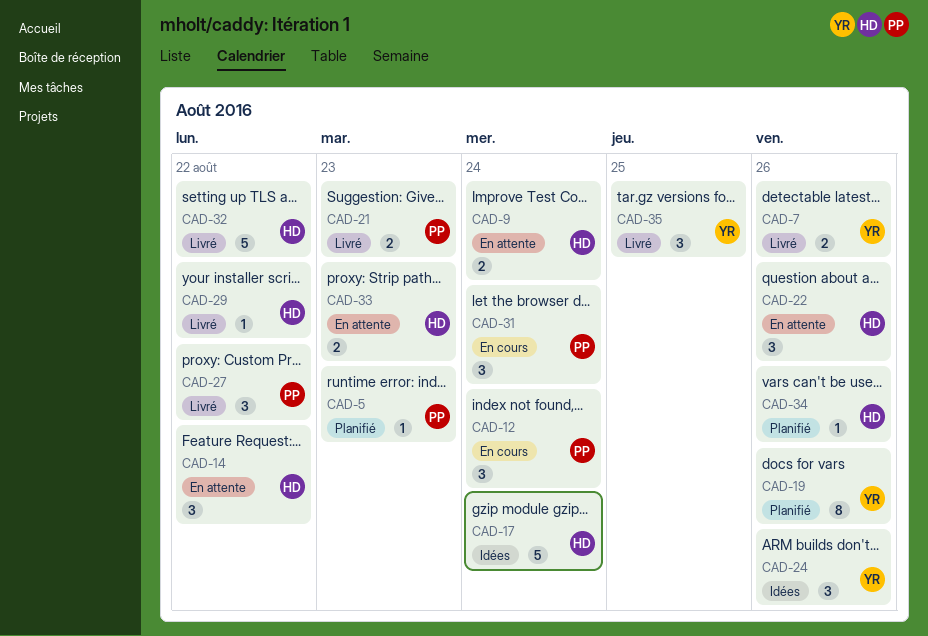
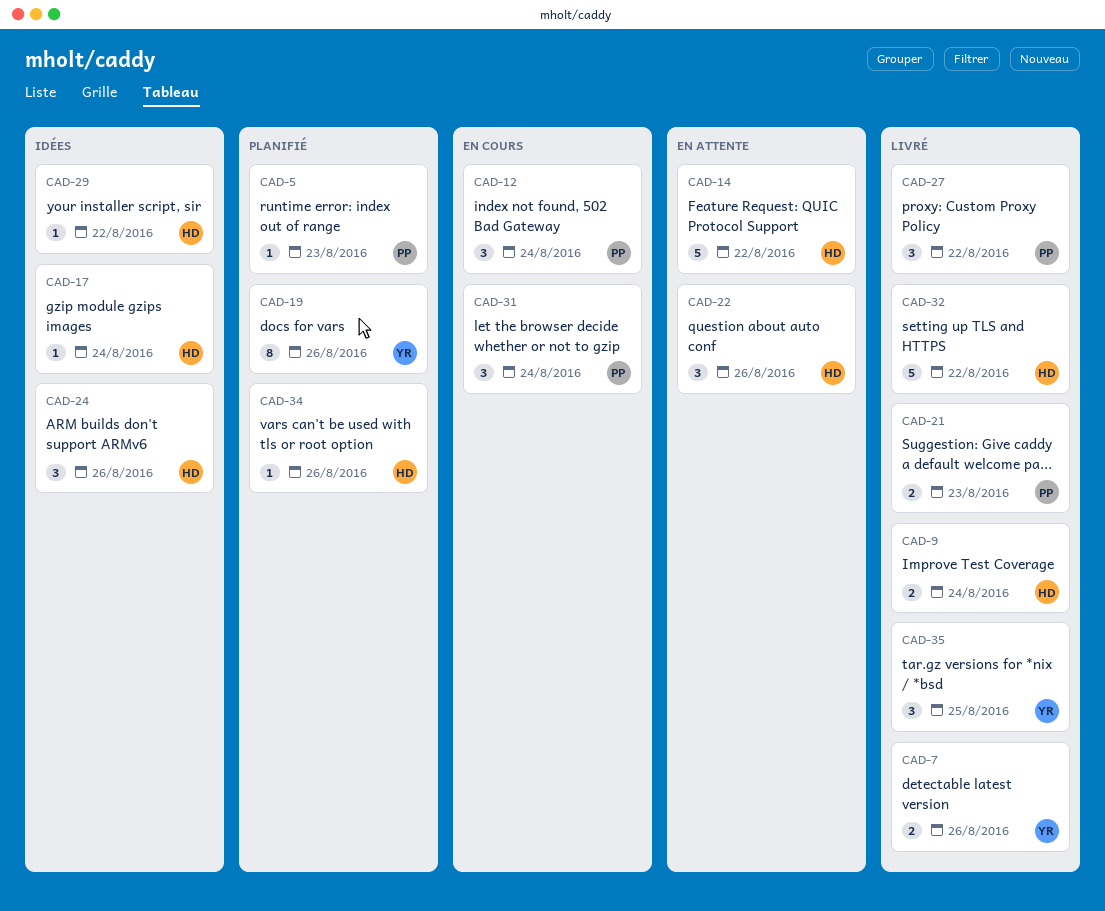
CAD-9, status: En attente -> Livré
CAD-14, estimate: 3 -> 5
CAD-17, estimate: 5 -> 1
CAD-24, owner: YR -> HD
CAD-29, status: Livré -> Idées
CAD-33: present -> none

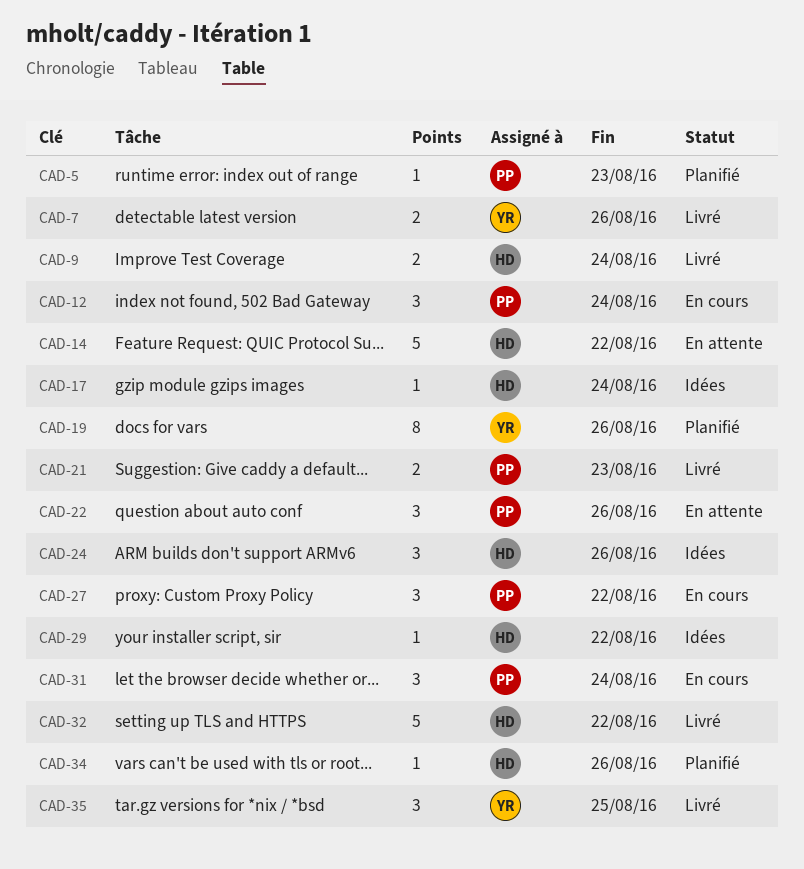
CAD-22, owner: HD -> PP
CAD-27, status: Livré -> En cours

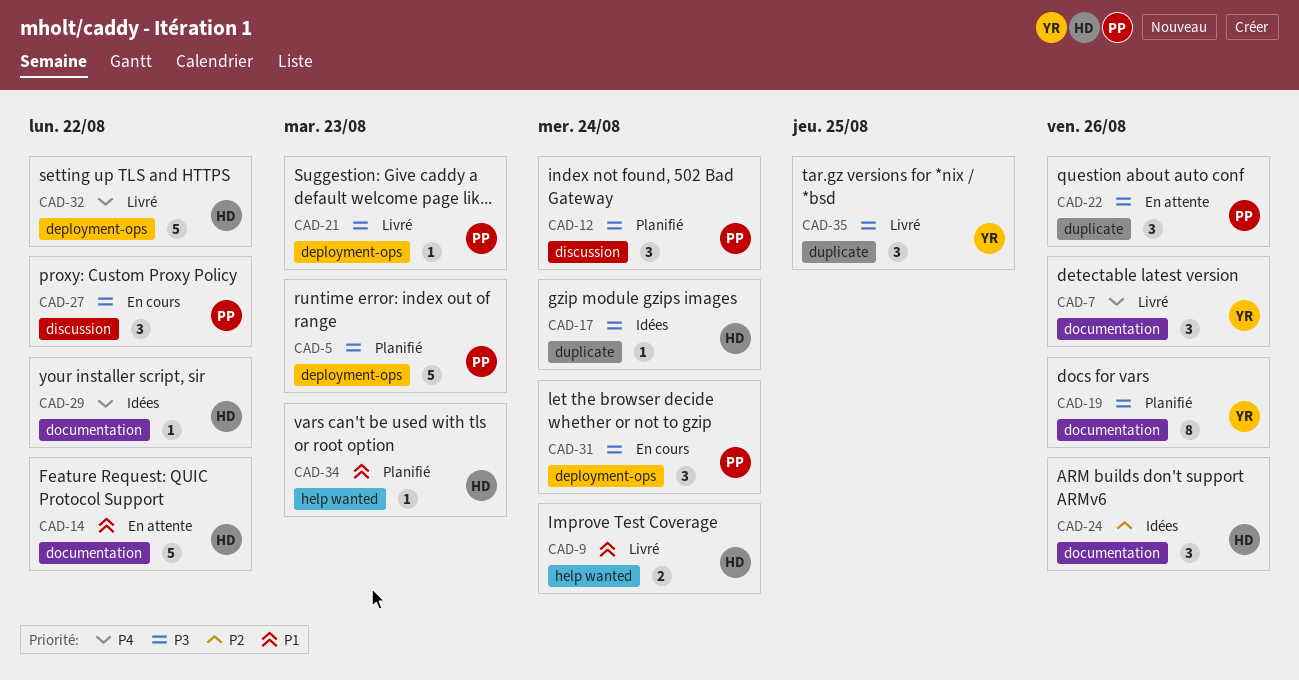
CAD-5, estimate: 1 -> 5
CAD-7, estimate: 2 -> 3
CAD-12, status: En cours -> Planifié
CAD-21, estimate: 2 -> 1
CAD-34, due: Aug 26 -> Aug 23

